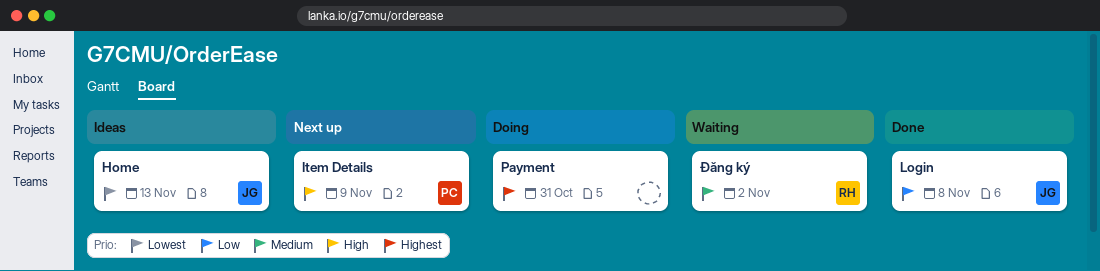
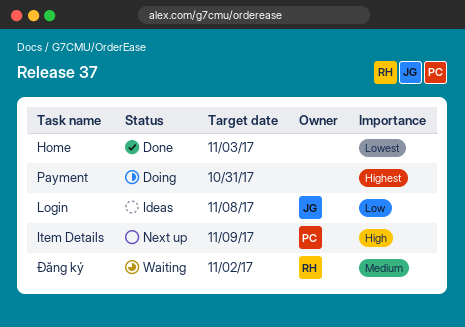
Home, status: Ideas -> Done
Home, owner: JG -> none
Home, due: Nov 13 -> Nov 3
Login, status: Done -> Ideas

